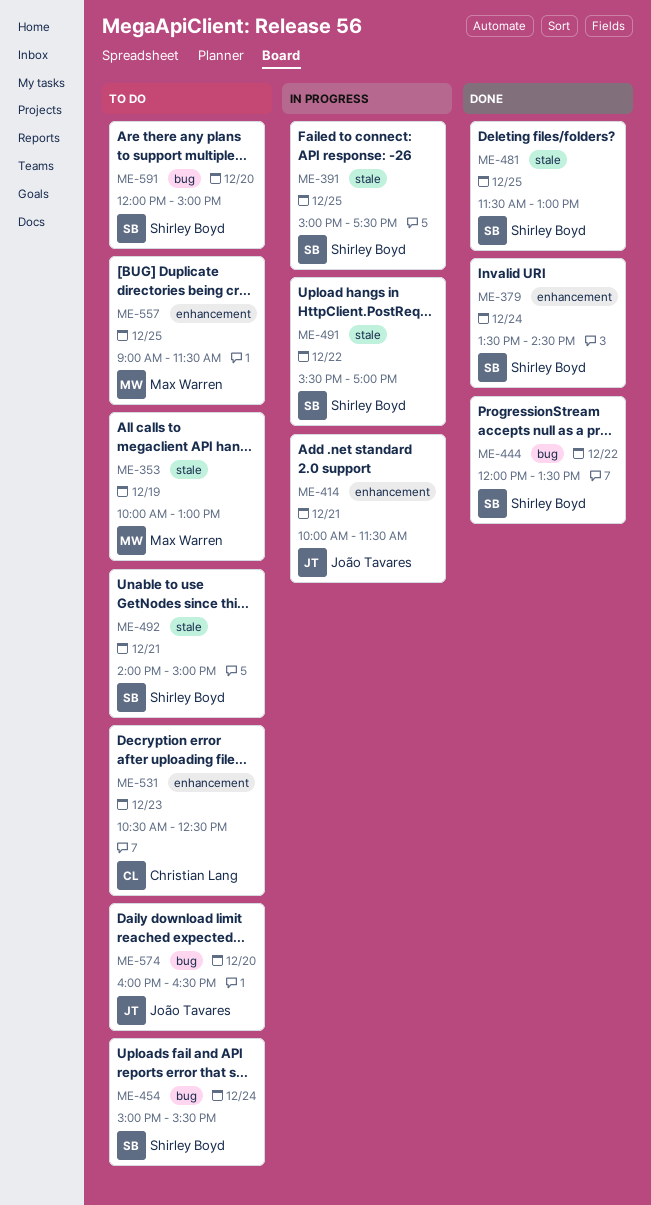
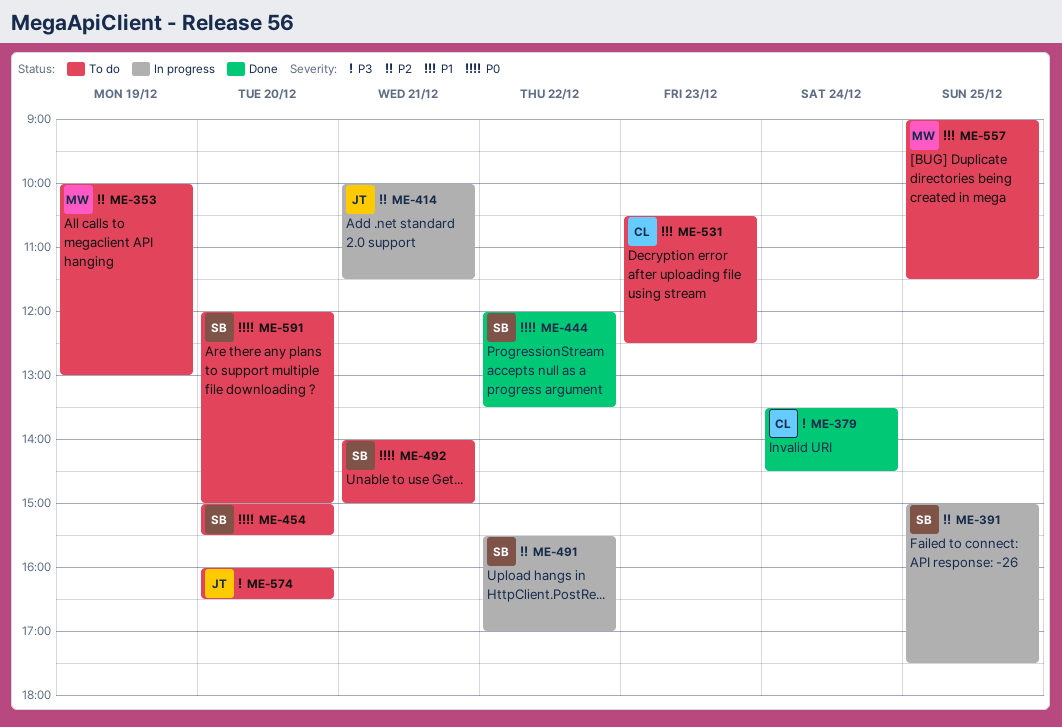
ME-379, owner: Shirley Boyd -> Christian Lang
ME-454, day: Dec 24 -> Dec 20
ME-481: present -> none

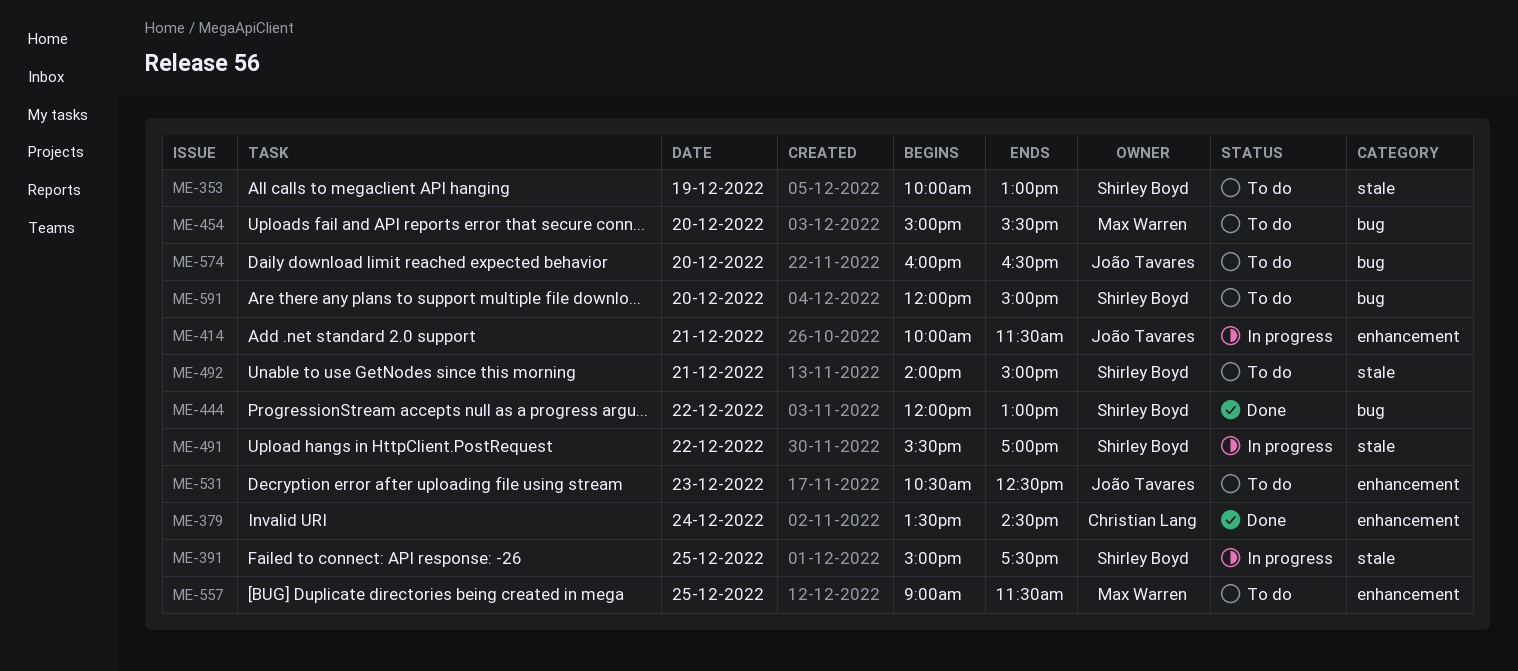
ME-353, owner: Max Warren -> Shirley Boyd
ME-444, ends: 13:30 -> 13:00
ME-454, owner: Shirley Boyd -> Max Warren
ME-531, owner: Christian Lang -> João Tavares

